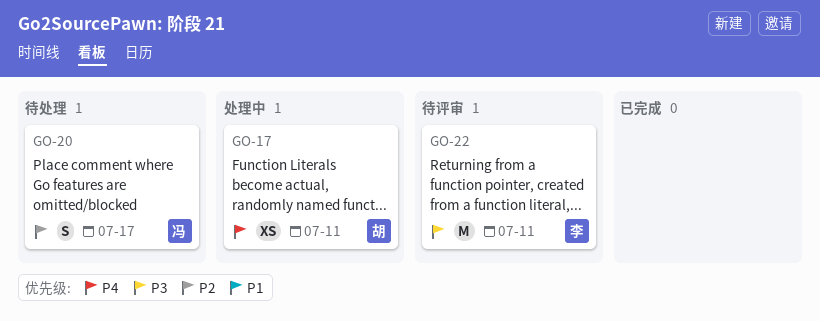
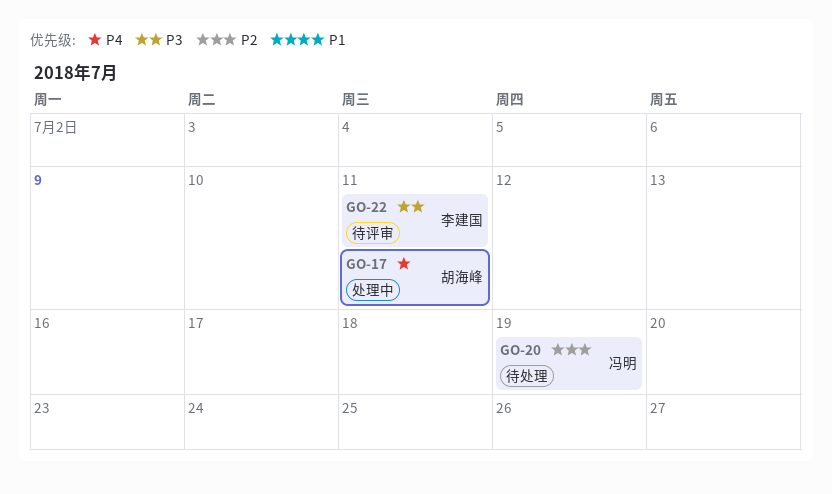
GO-20, due: Jul 17 -> Jul 19

